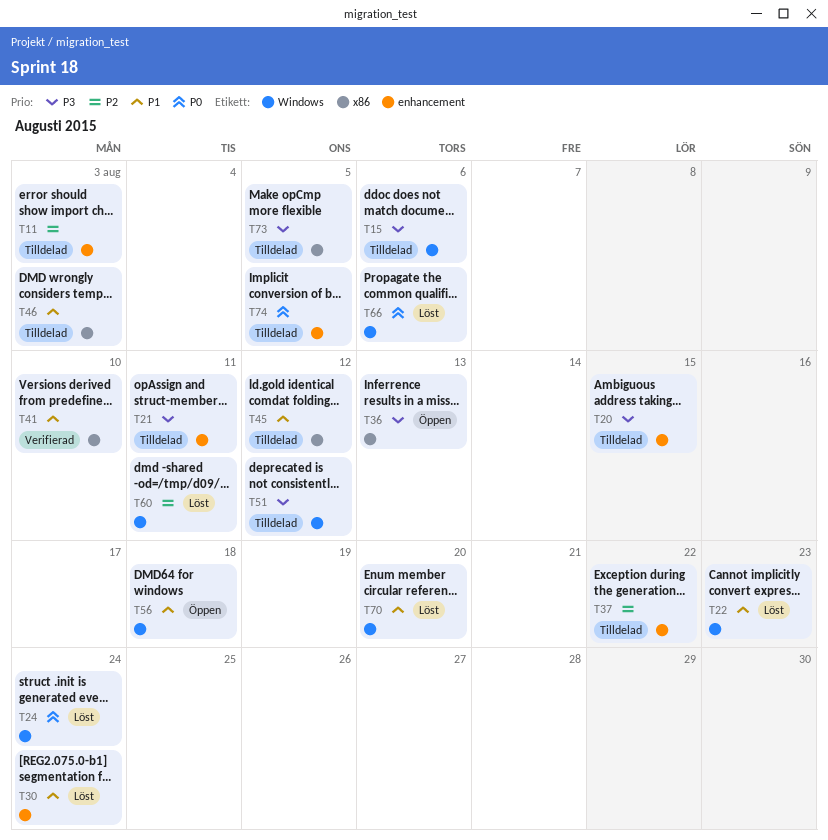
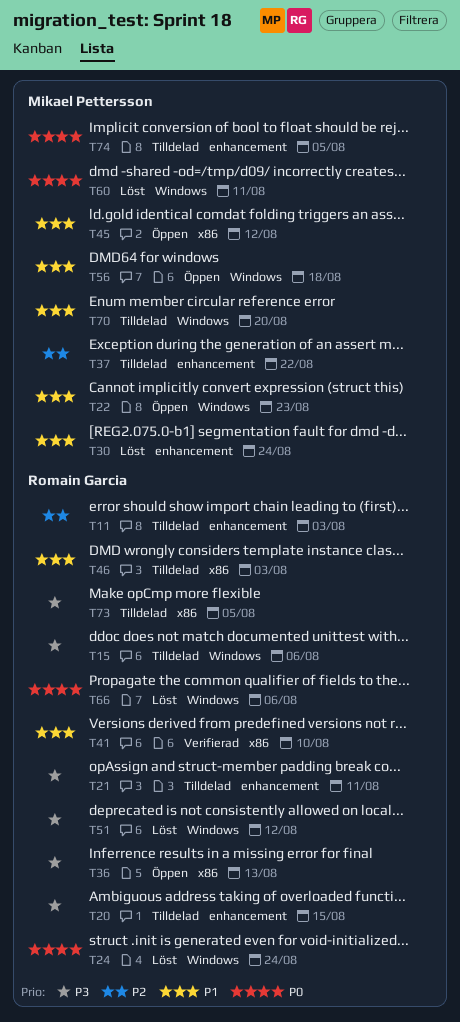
T22, status: Löst -> Öppen
T45, status: Tilldelad -> Öppen
T51, status: Tilldelad -> Löst
T60, priority: P2 -> P0
T70, status: Löst -> Tilldelad

